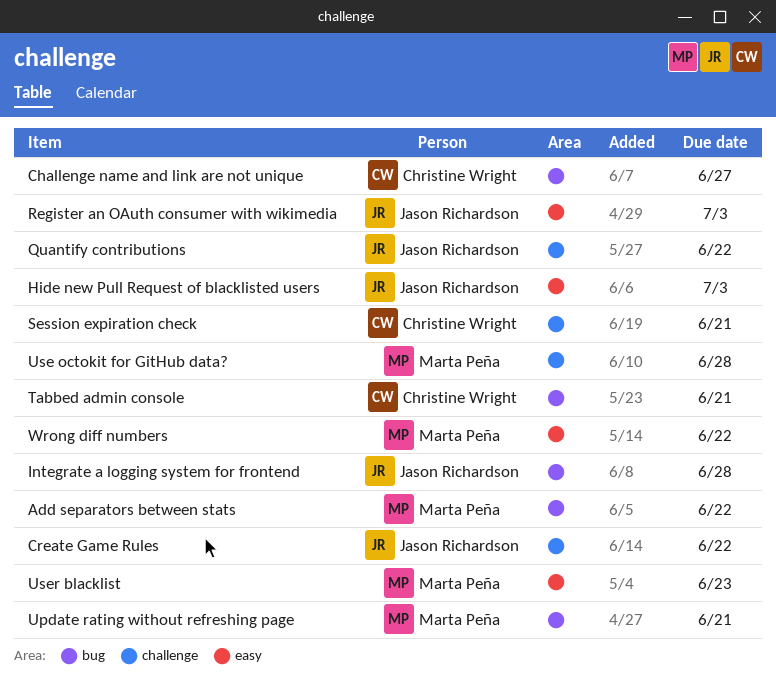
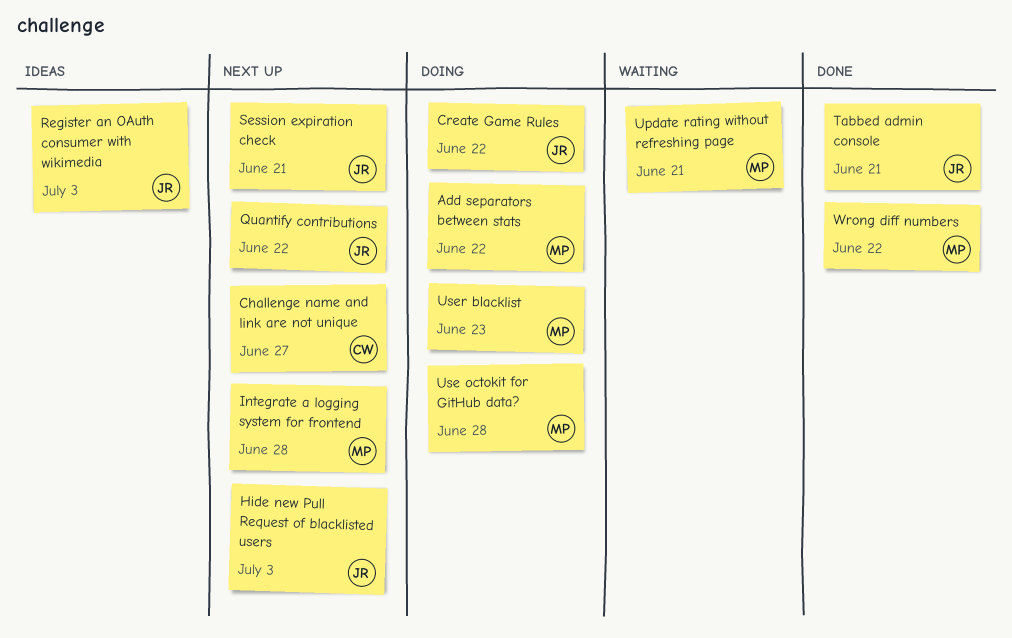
Integrate a logging system for frontend, owner: Jason Richardson -> Marta Peña
Session expiration check, owner: Christine Wright -> Jason Richardson
Tabbed admin console, owner: Christine Wright -> Jason Richardson

